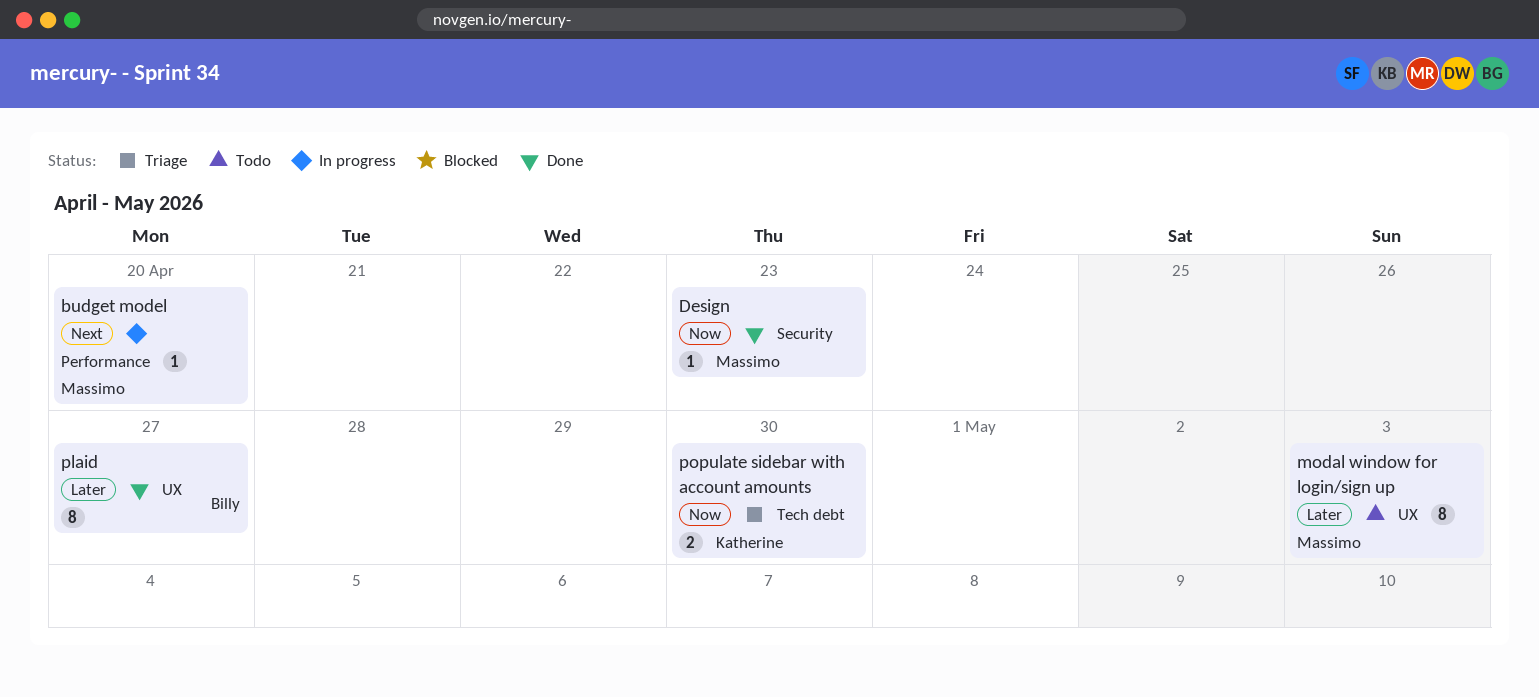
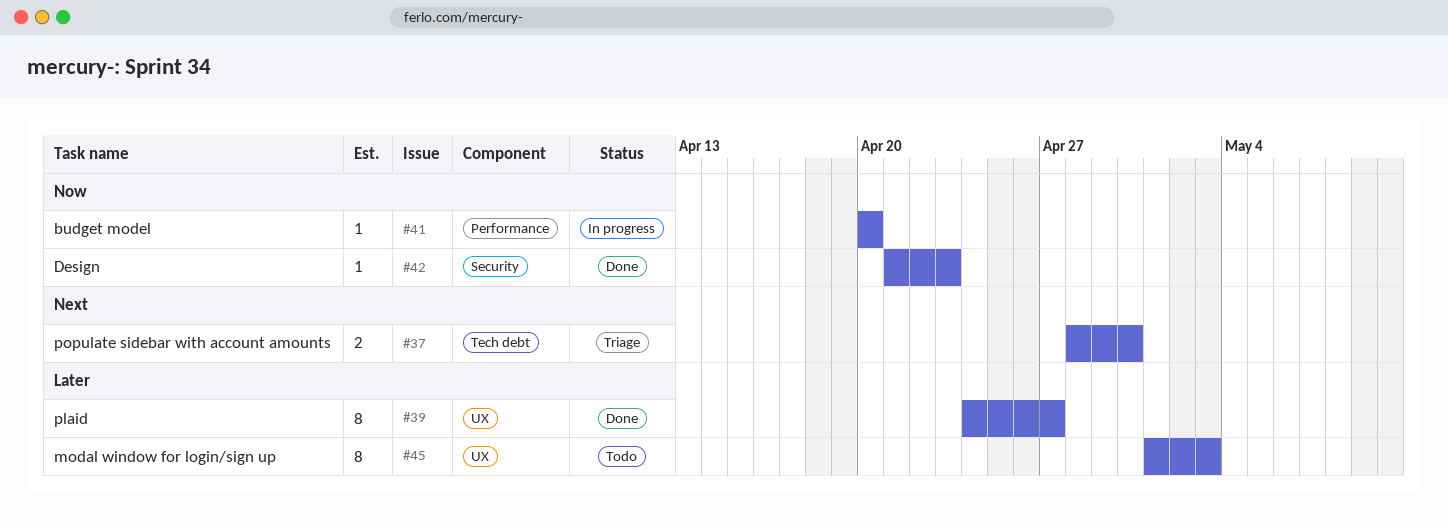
budget model, priority: Next -> Now
populate sidebar with account amounts, priority: Now -> Next

